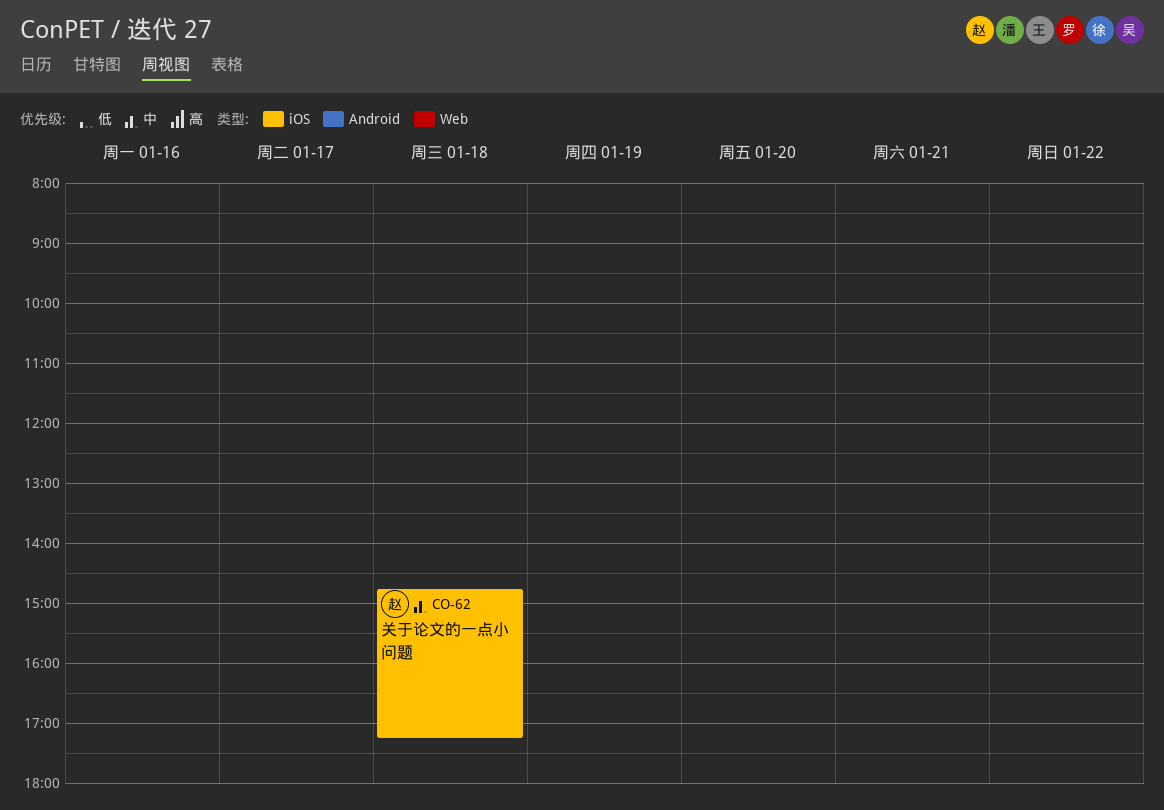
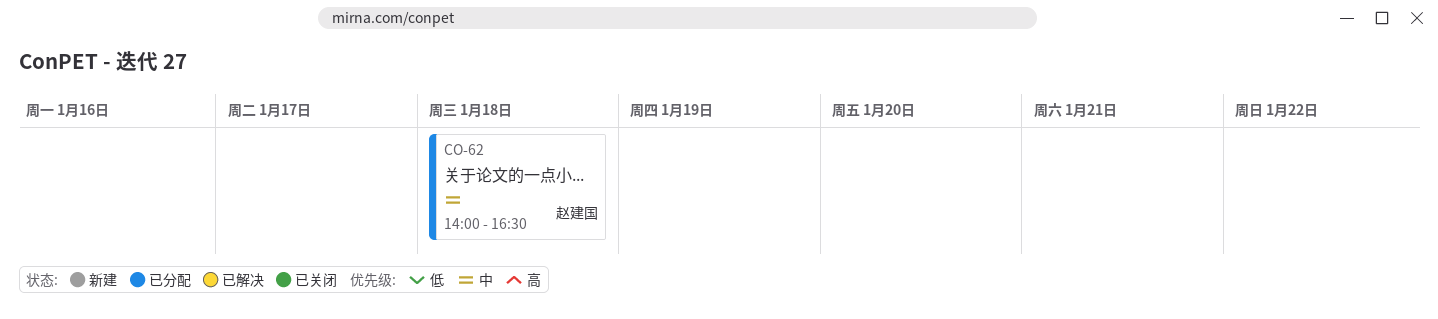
CO-62, begins: 14:45 -> 14:00
CO-62, ends: 17:15 -> 16:30

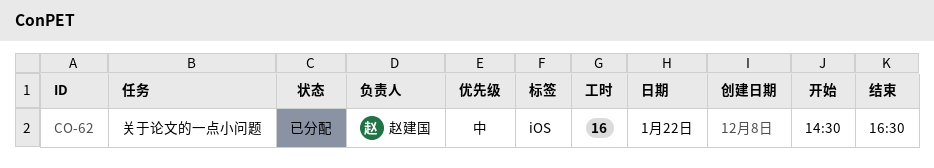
CO-62, day: Jan 18 -> Jan 22
CO-62, begins: 14:00 -> 14:30

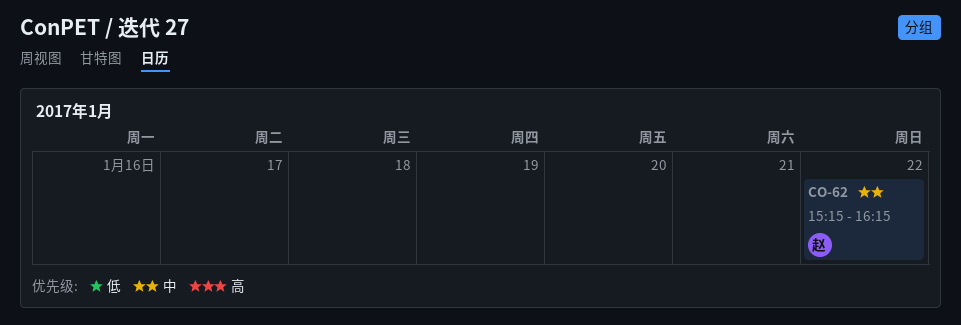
CO-62, begins: 14:30 -> 15:15
CO-62, ends: 16:30 -> 16:15

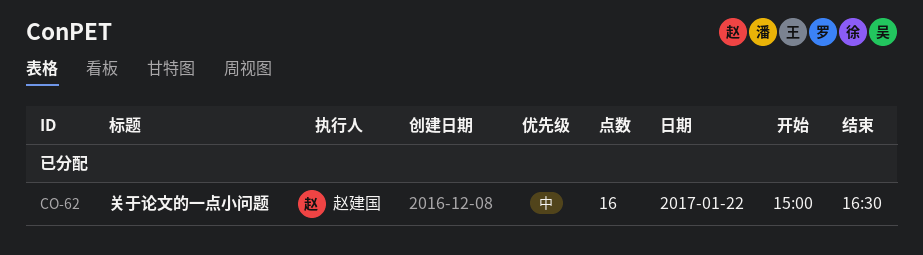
CO-62, begins: 15:15 -> 15:00
CO-62, ends: 16:15 -> 16:30

